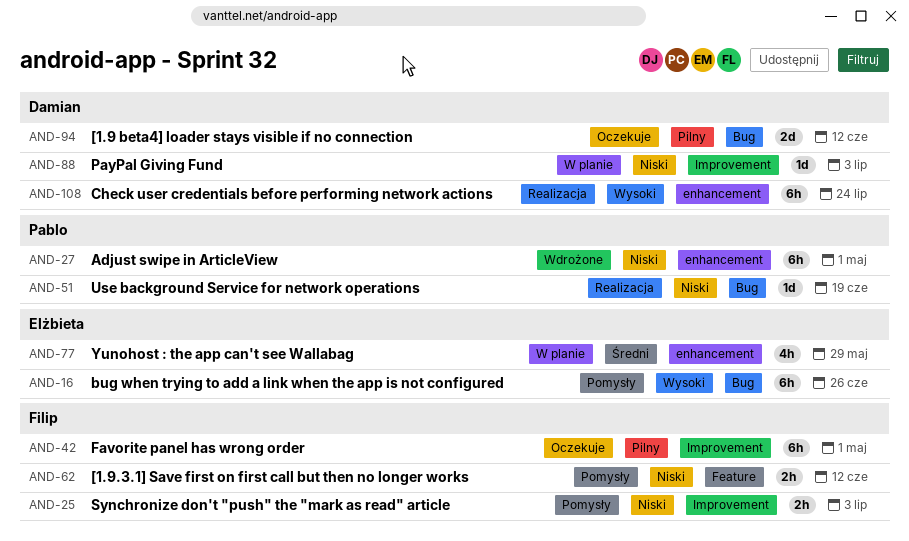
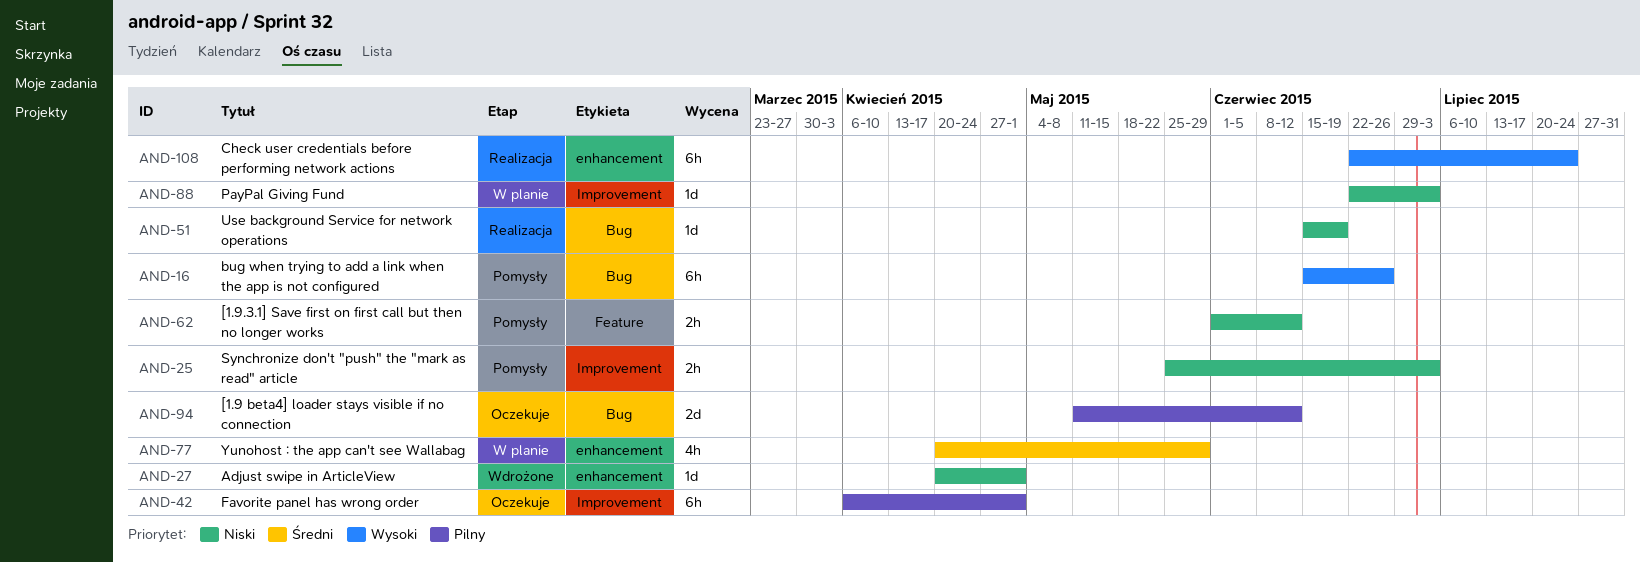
AND-27, estimate: 6h -> 1d

